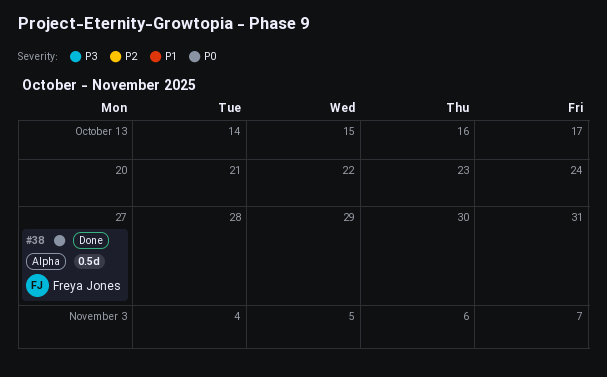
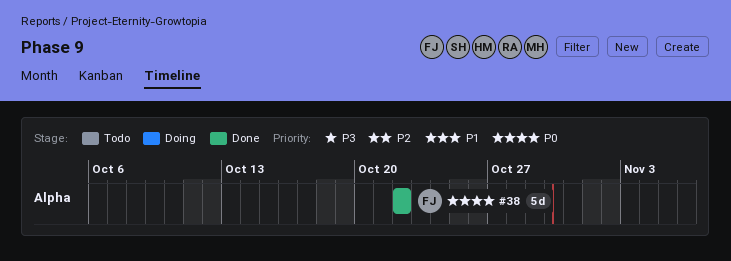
#38, estimate: 0.5d -> 5d
#38, due: Oct 27 -> Oct 22

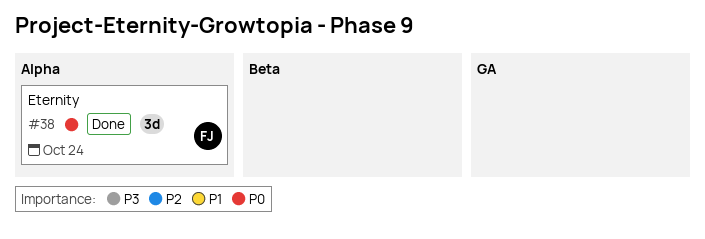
#38, estimate: 5d -> 3d
#38, due: Oct 22 -> Oct 24

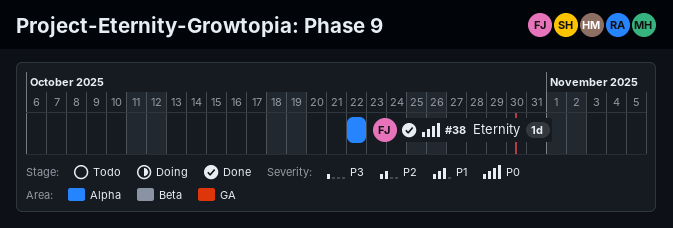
#38, estimate: 3d -> 1d
#38, due: Oct 24 -> Oct 22

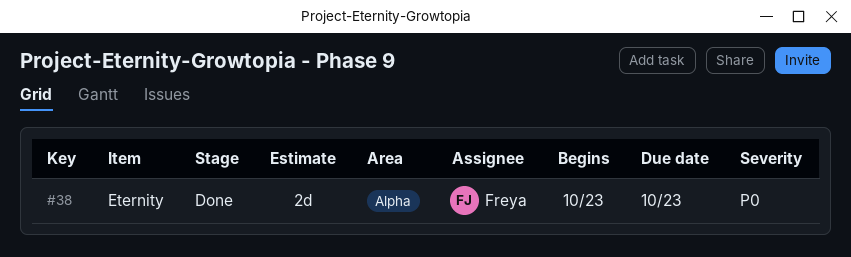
#38, estimate: 1d -> 2d
#38, start: Oct 22 -> Oct 23
#38, due: Oct 22 -> Oct 23

